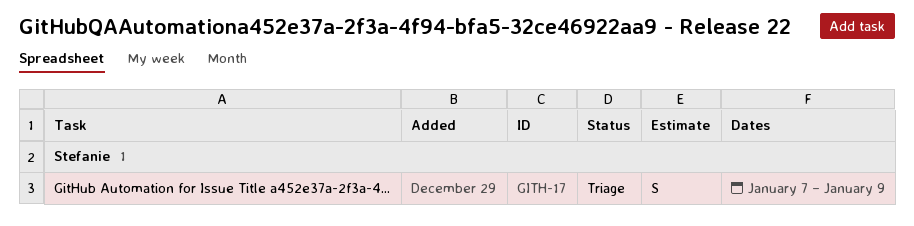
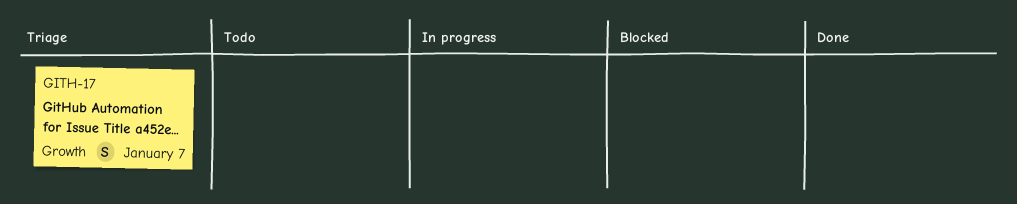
GITH-17, due: Jan 9 -> Jan 7

